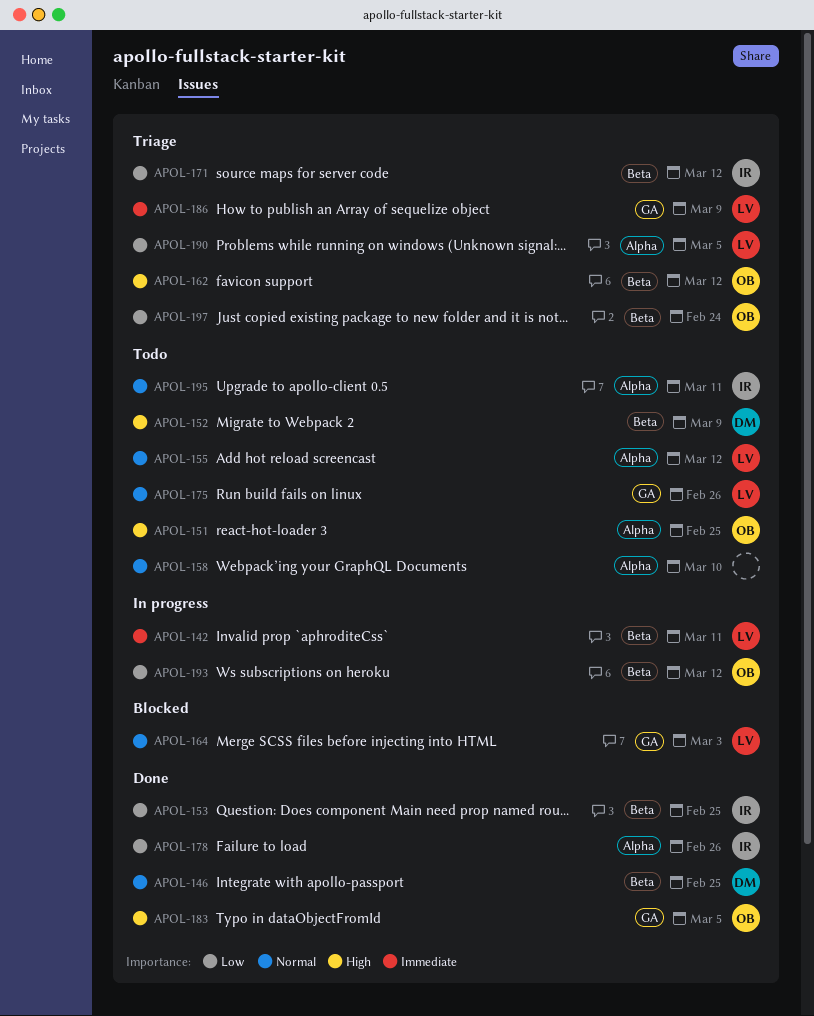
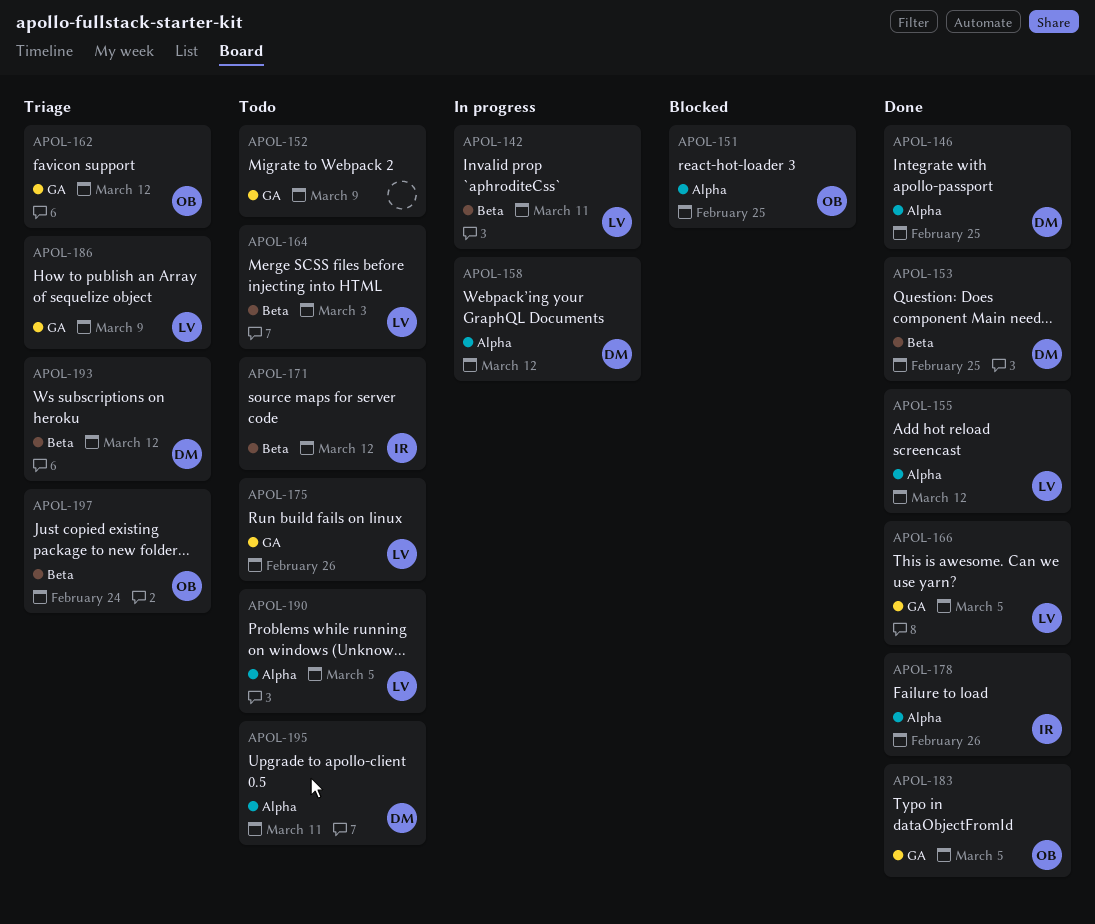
APOL-146, label: Beta -> Alpha
APOL-151, status: Todo -> Blocked
APOL-152, owner: DM -> none
APOL-152, label: Beta -> GA
APOL-153, owner: IR -> DM
APOL-155, status: Todo -> Done
APOL-158, status: Todo -> In progress
APOL-158, owner: none -> DM
APOL-158, due: Mar 10 -> Mar 12
APOL-162, label: Beta -> GA
APOL-164, status: Blocked -> Todo
APOL-164, label: GA -> Beta
APOL-166: none -> present
APOL-171, status: Triage -> Todo
APOL-190, status: Triage -> Todo
APOL-193, status: In progress -> Triage
APOL-193, owner: OB -> DM
APOL-195, owner: IR -> DM

